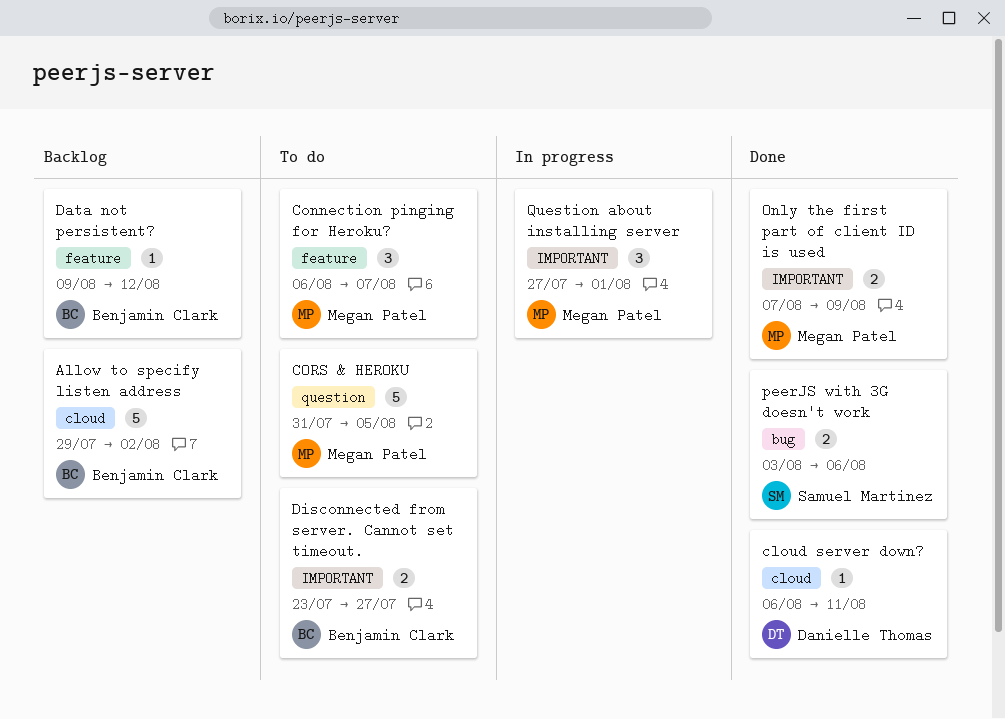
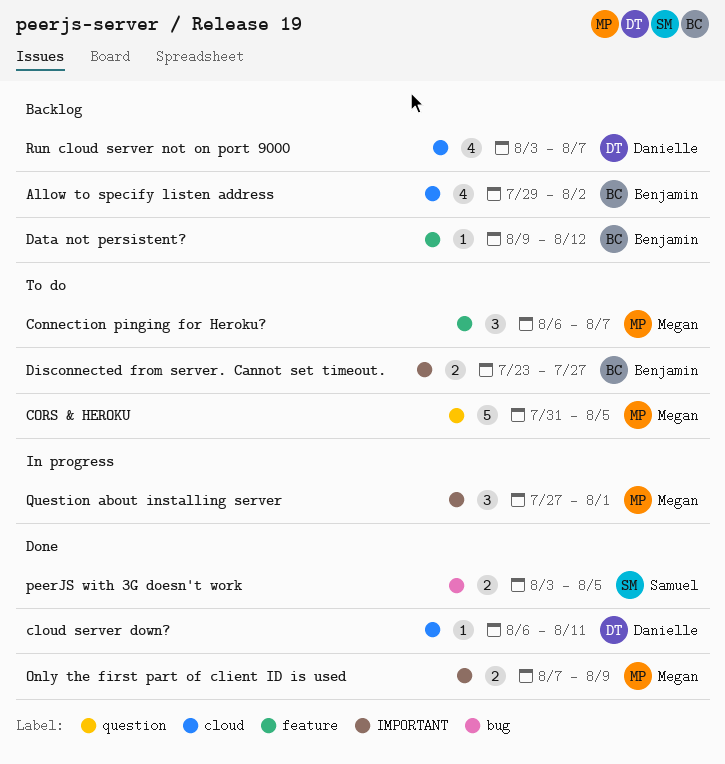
Allow to specify listen address, estimate: 5 -> 4
peerJS with 3G doesn't work, due: Aug 6 -> Aug 5
Run cloud server not on port 9000: none -> present

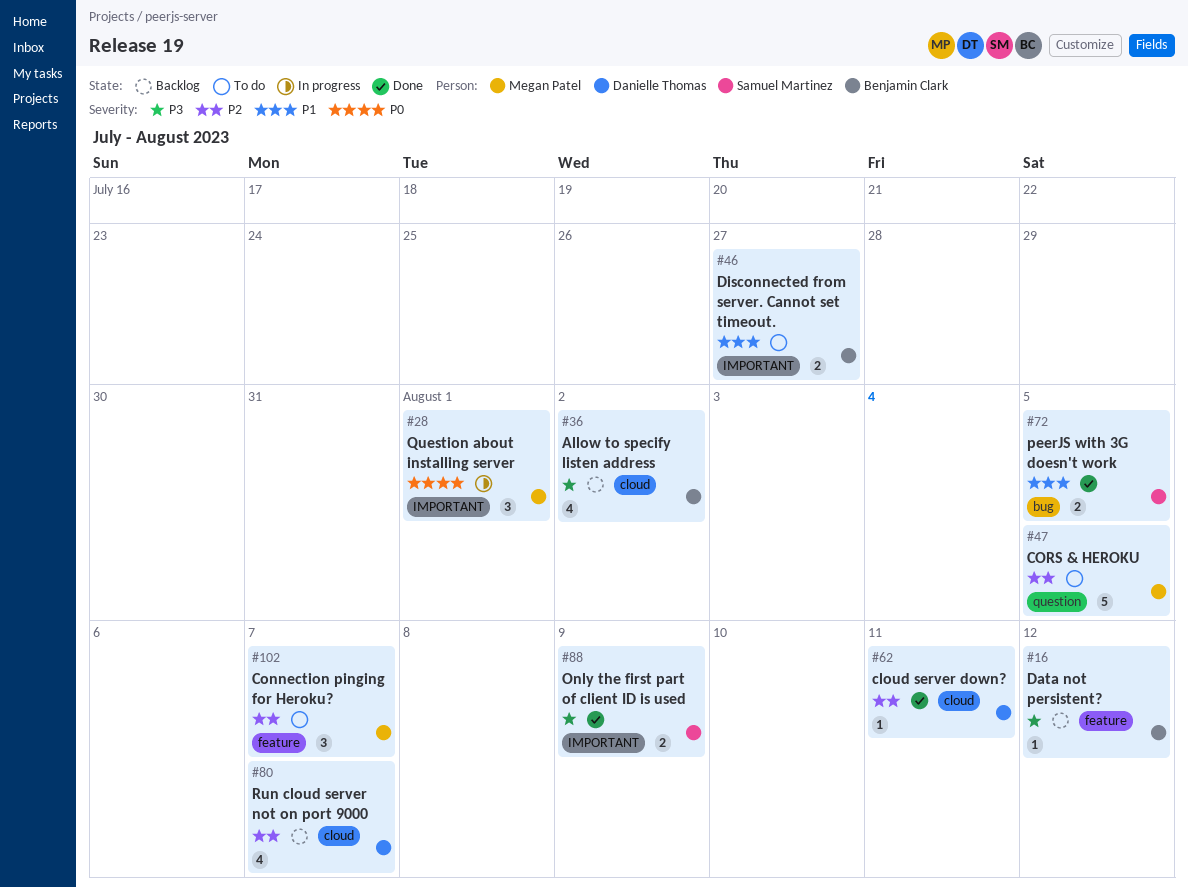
Only the first part of client ID is used, owner: Megan Patel -> Samuel Martinez

